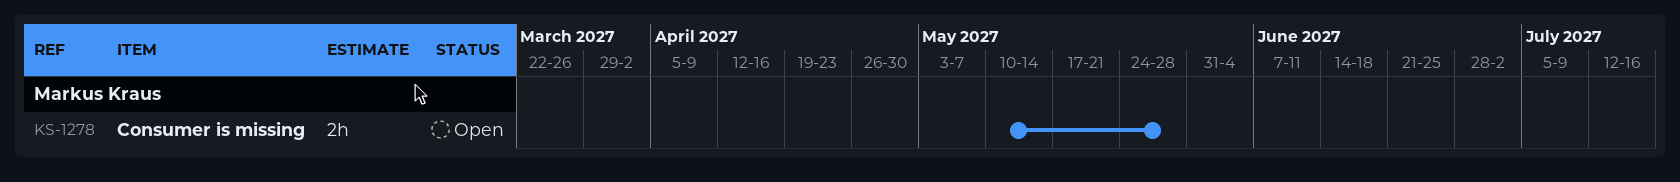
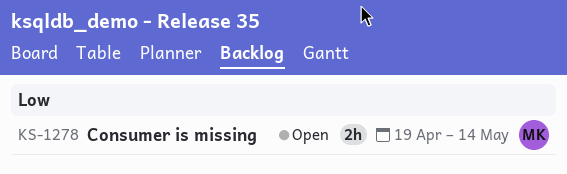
KS-1278, start: May 10 -> Apr 19
KS-1278, due: May 28 -> May 14

